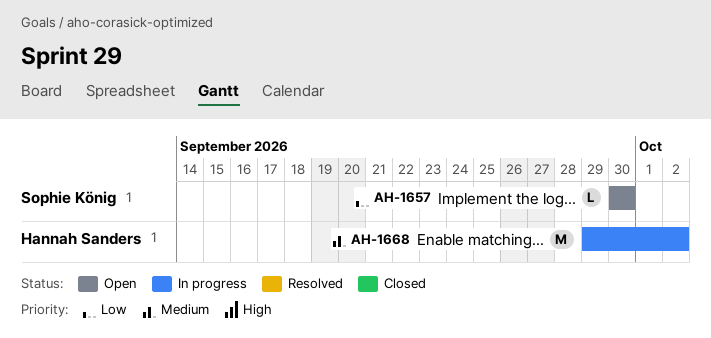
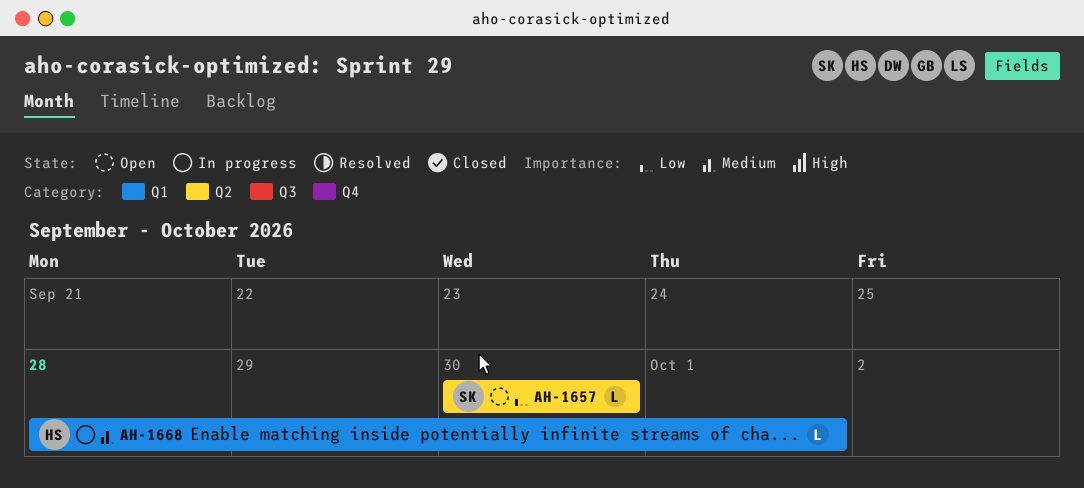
AH-1668, estimate: M -> L
AH-1668, start: Sep 29 -> Sep 28
AH-1668, due: Oct 2 -> Oct 1

